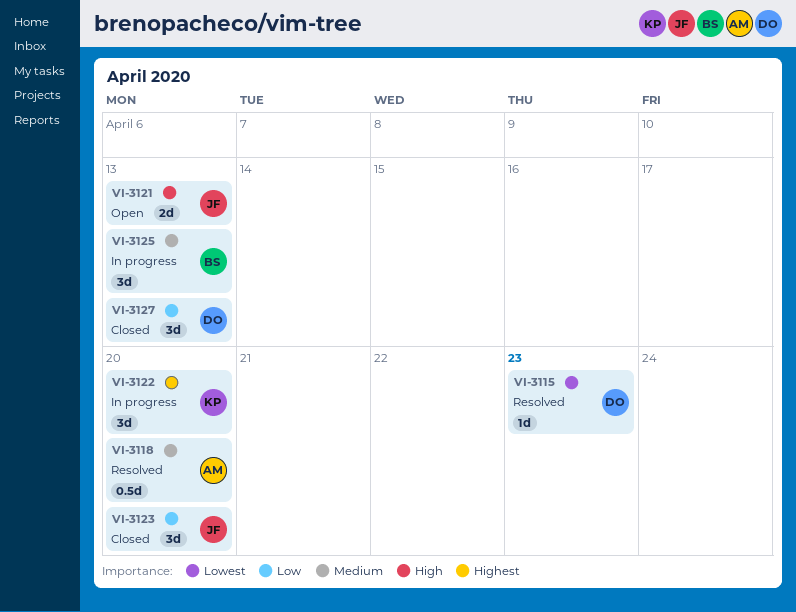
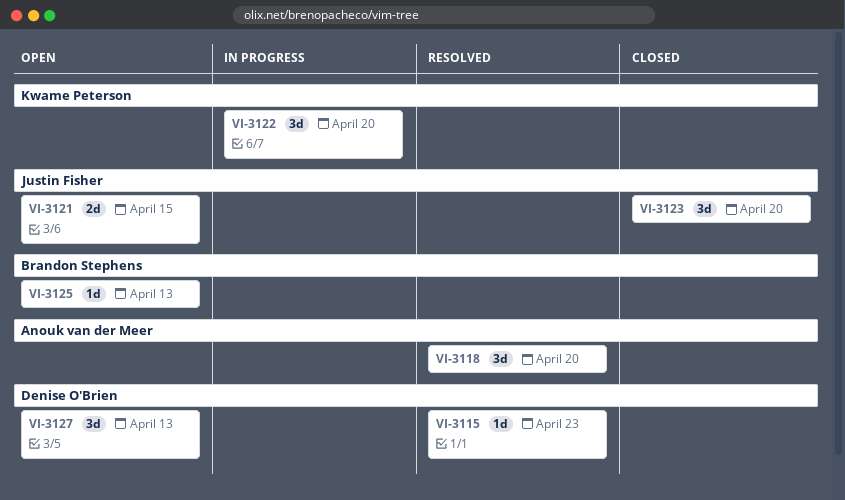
VI-3118, estimate: 0.5d -> 3d
VI-3121, due: Apr 13 -> Apr 15
VI-3125, status: In progress -> Open
VI-3125, estimate: 3d -> 1d
VI-3127, status: Closed -> Open

